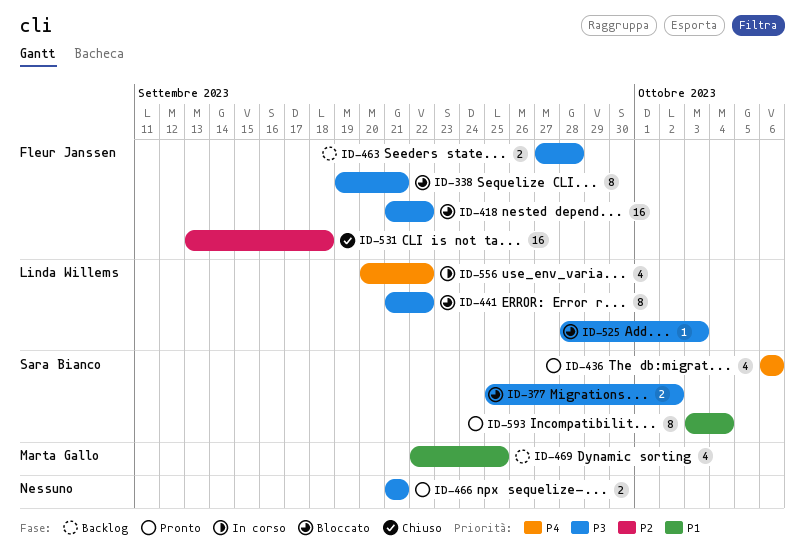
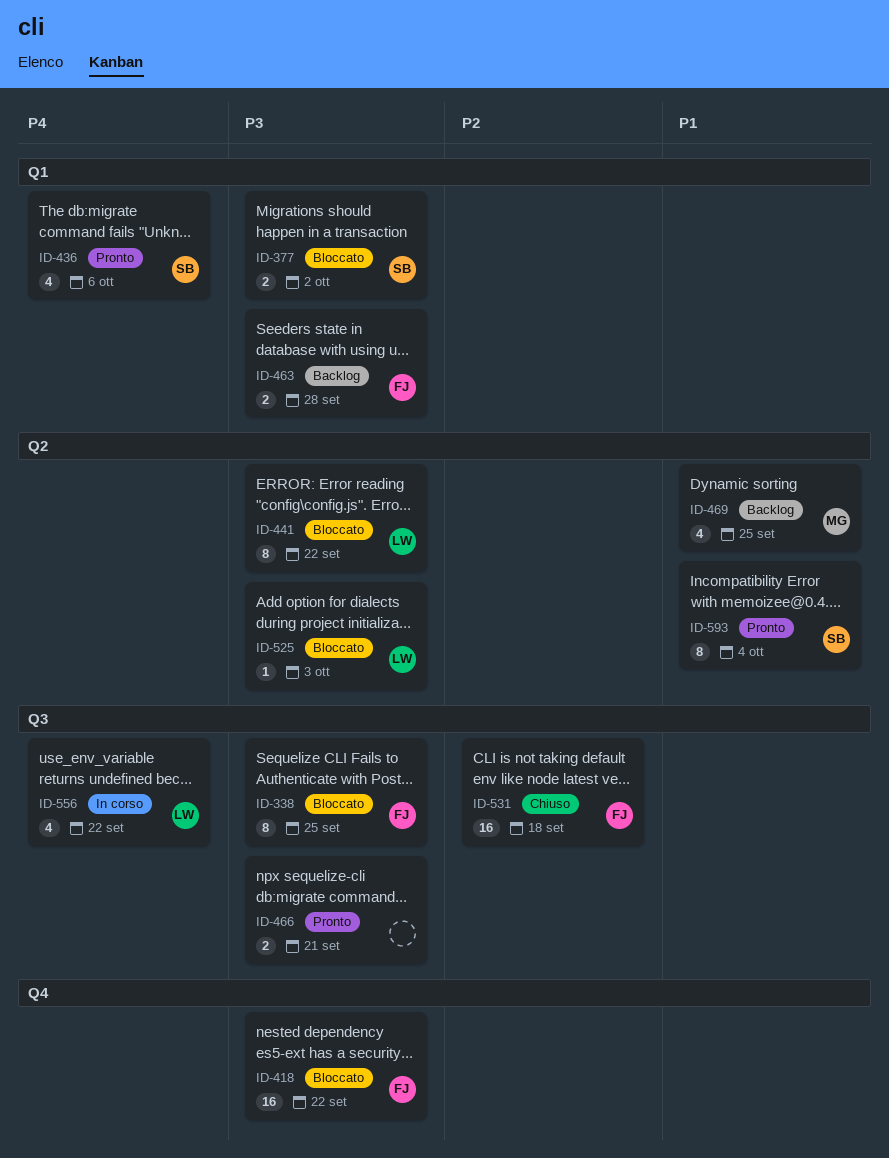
ID-338, due: Sep 21 -> Sep 25

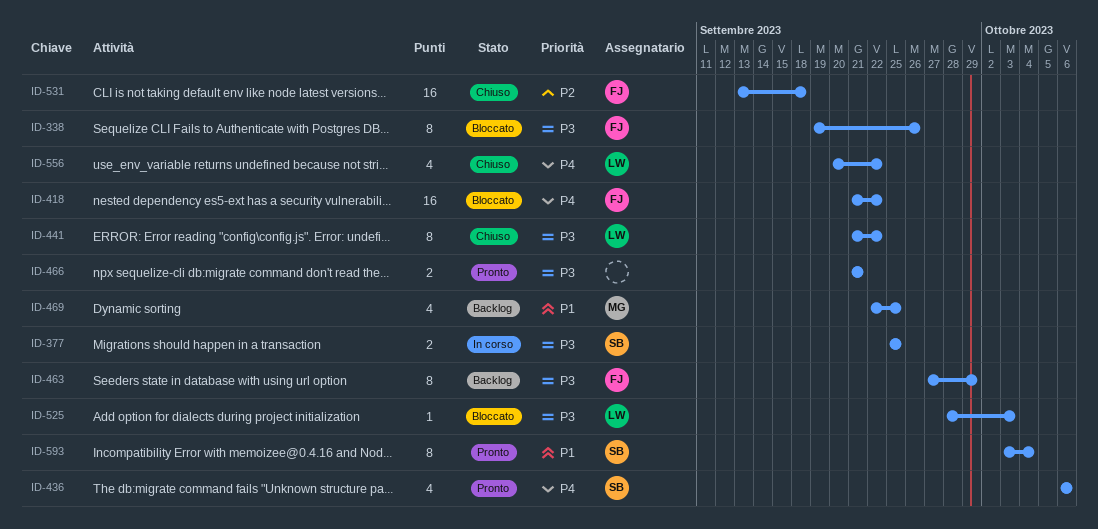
ID-338, due: Sep 25 -> Sep 26
ID-377, status: Bloccato -> In corso
ID-377, due: Oct 2 -> Sep 25
ID-418, priority: P3 -> P4
ID-441, status: Bloccato -> Chiuso
ID-463, estimate: 2 -> 8
ID-463, due: Sep 28 -> Sep 29
ID-556, status: In corso -> Chiuso

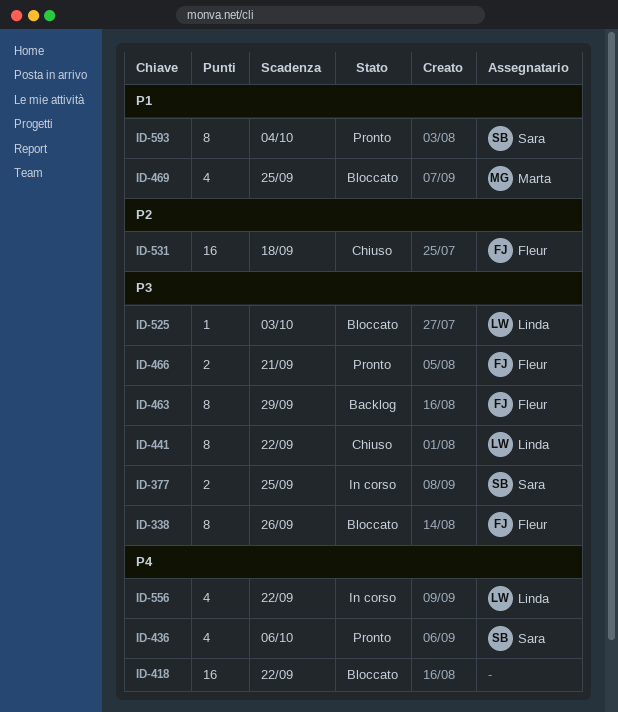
ID-418, owner: Fleur -> none
ID-466, owner: none -> Fleur
ID-469, status: Backlog -> Bloccato
ID-556, status: Chiuso -> In corso

